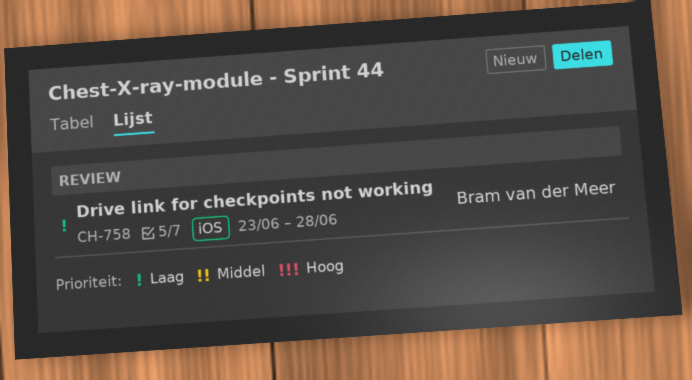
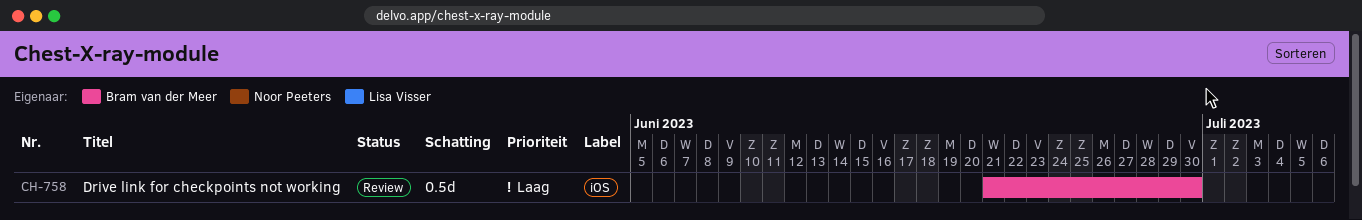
CH-758, start: Jun 23 -> Jun 21
CH-758, due: Jun 28 -> Jun 30

